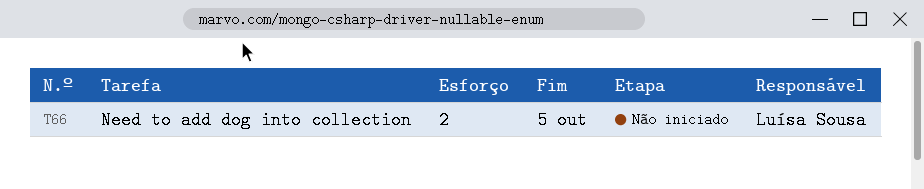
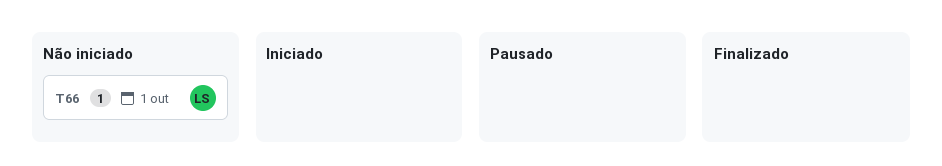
T66, estimate: 2 -> 1
T66, due: Oct 5 -> Oct 1

